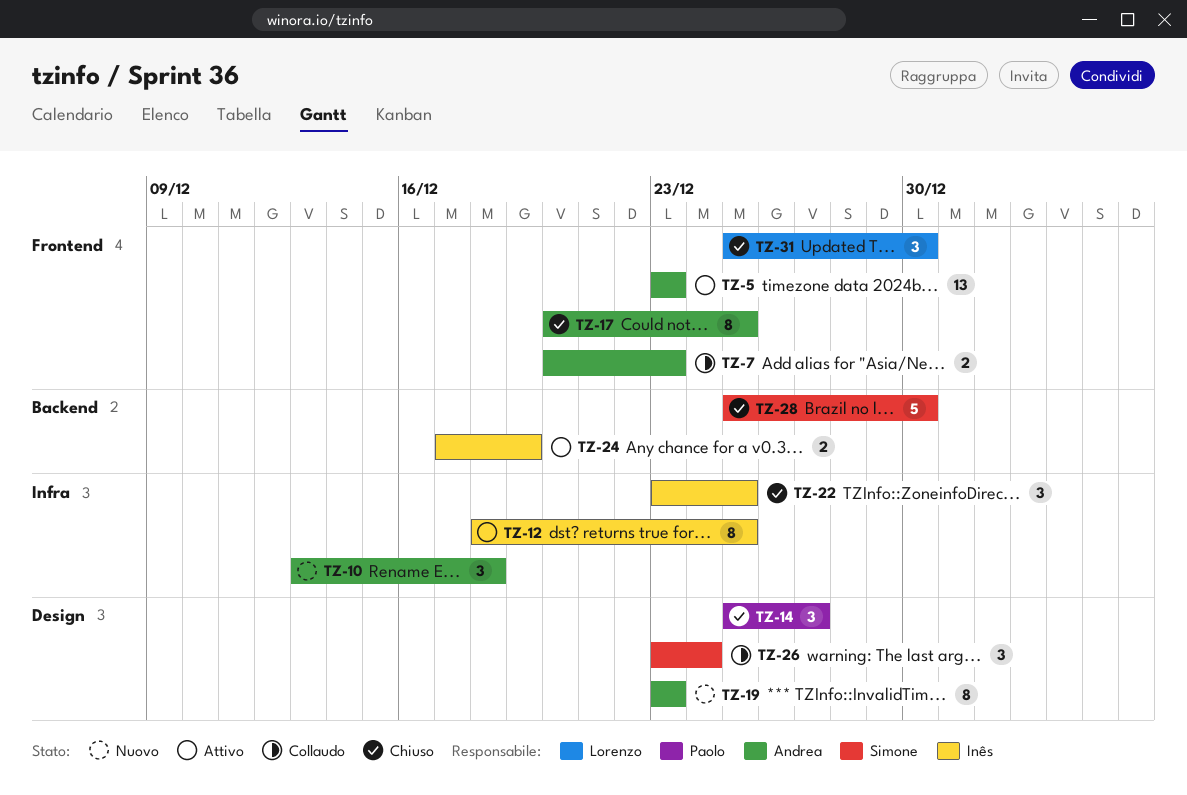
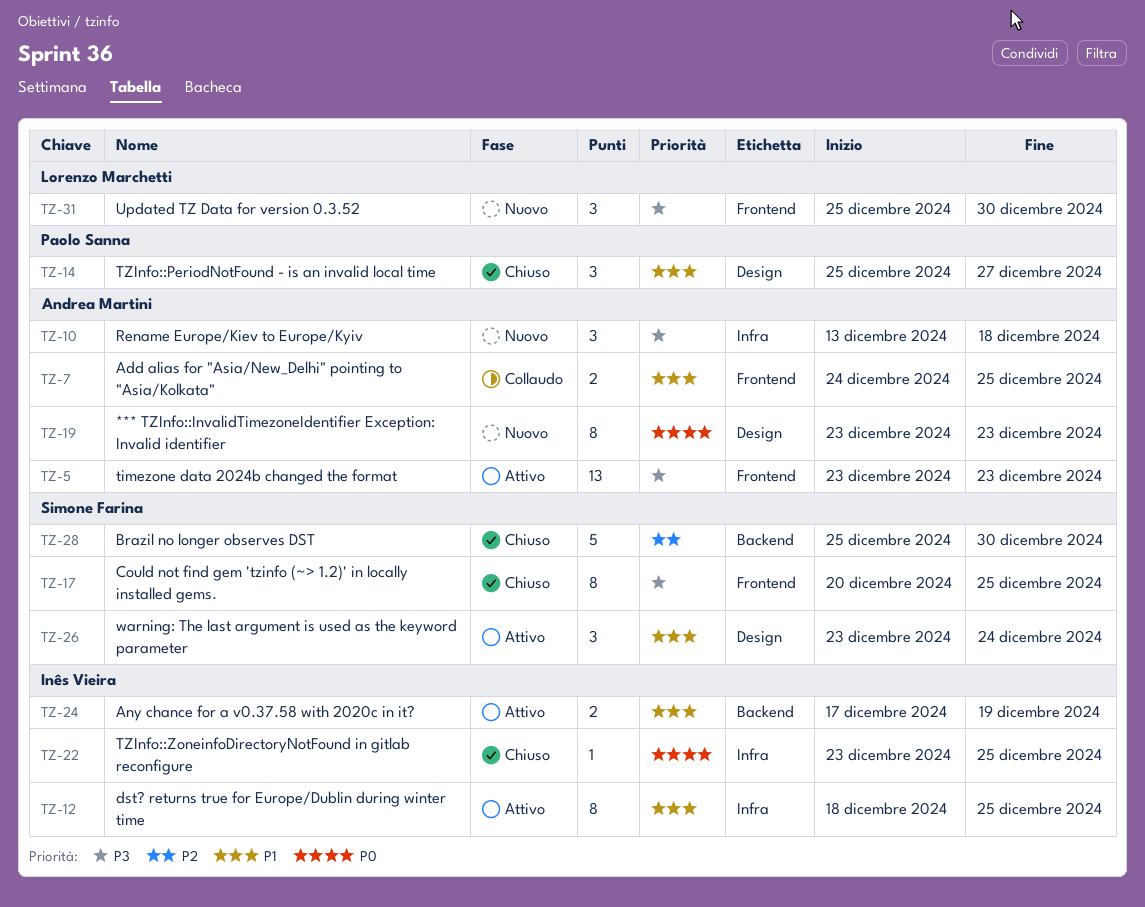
TZ-7, start: Dec 20 -> Dec 24
TZ-7, due: Dec 23 -> Dec 25
TZ-17, owner: Andrea Martini -> Simone Farina
TZ-22, estimate: 3 -> 1
TZ-26, status: Collaudo -> Attivo
TZ-31, status: Chiuso -> Nuovo

